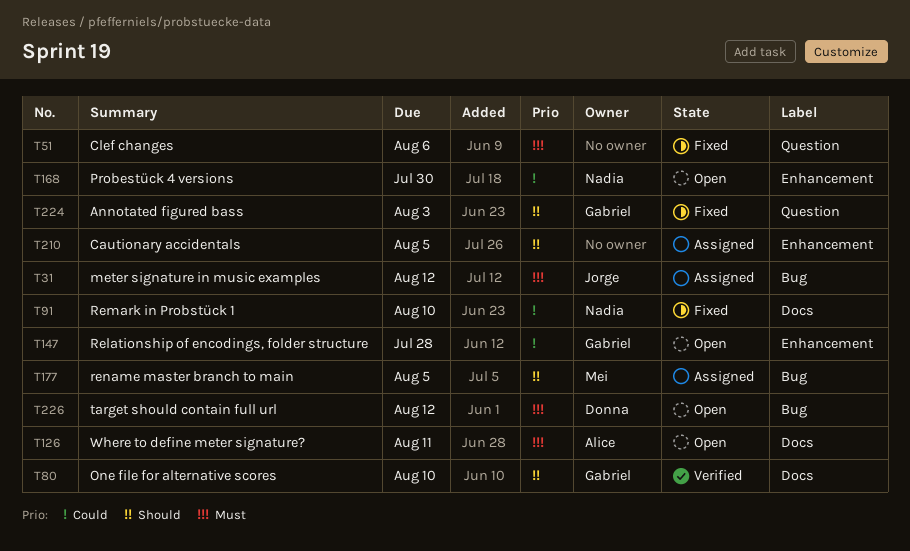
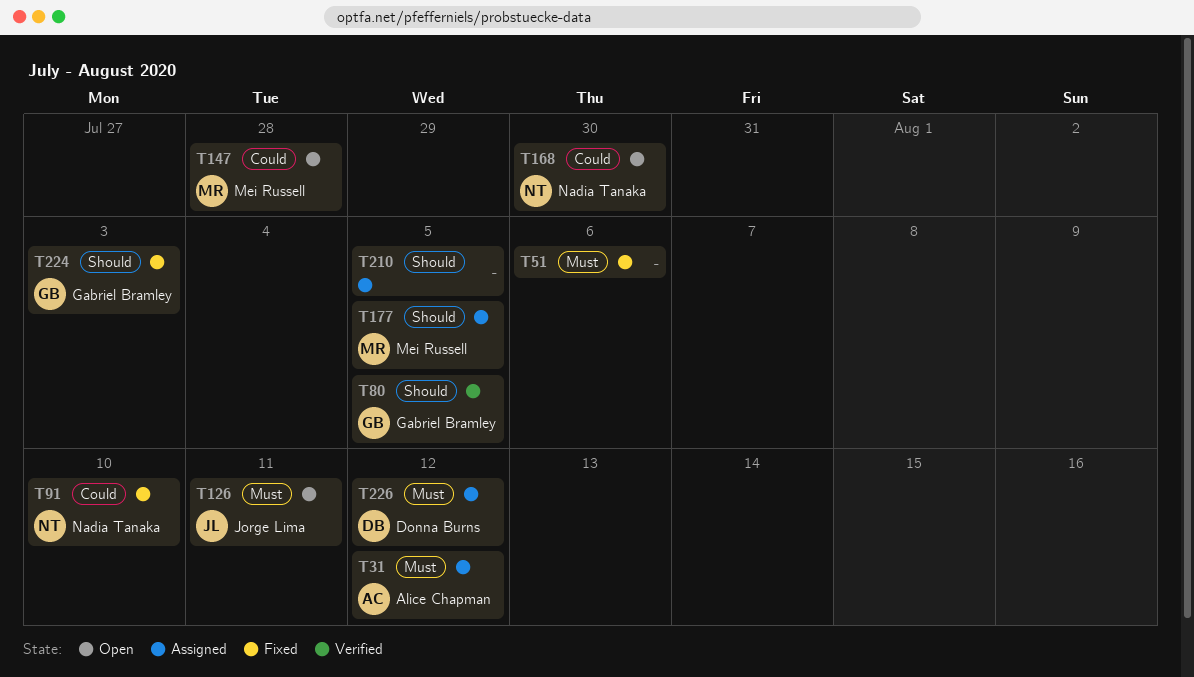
T31, owner: Jorge Lima -> Alice Chapman
T80, due: Aug 10 -> Aug 5
T126, owner: Alice Chapman -> Jorge Lima
T147, owner: Gabriel Bramley -> Mei Russell
T226, status: Open -> Assigned

